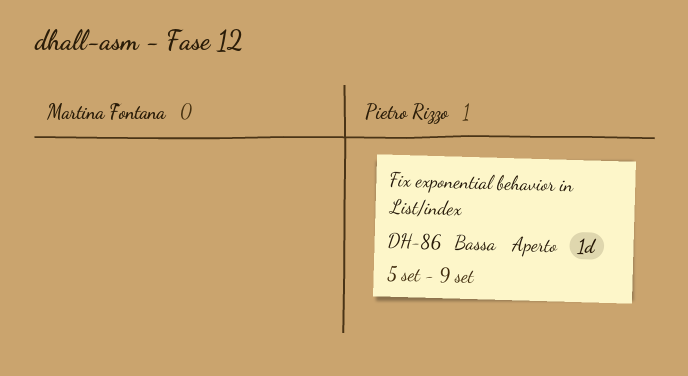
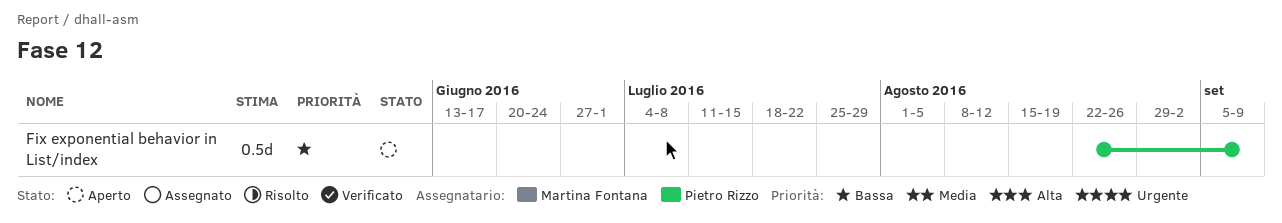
Fix exponential behavior in List/index, estimate: 1d -> 0.5d
Fix exponential behavior in List/index, start: Sep 5 -> Aug 22

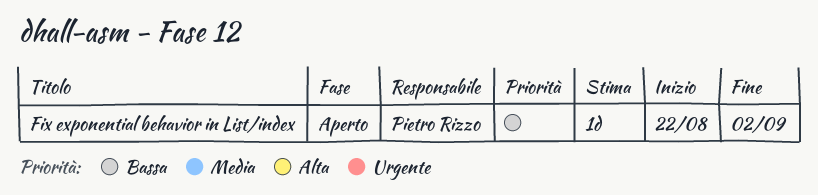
Fix exponential behavior in List/index, estimate: 0.5d -> 1d
Fix exponential behavior in List/index, due: Sep 9 -> Sep 2

